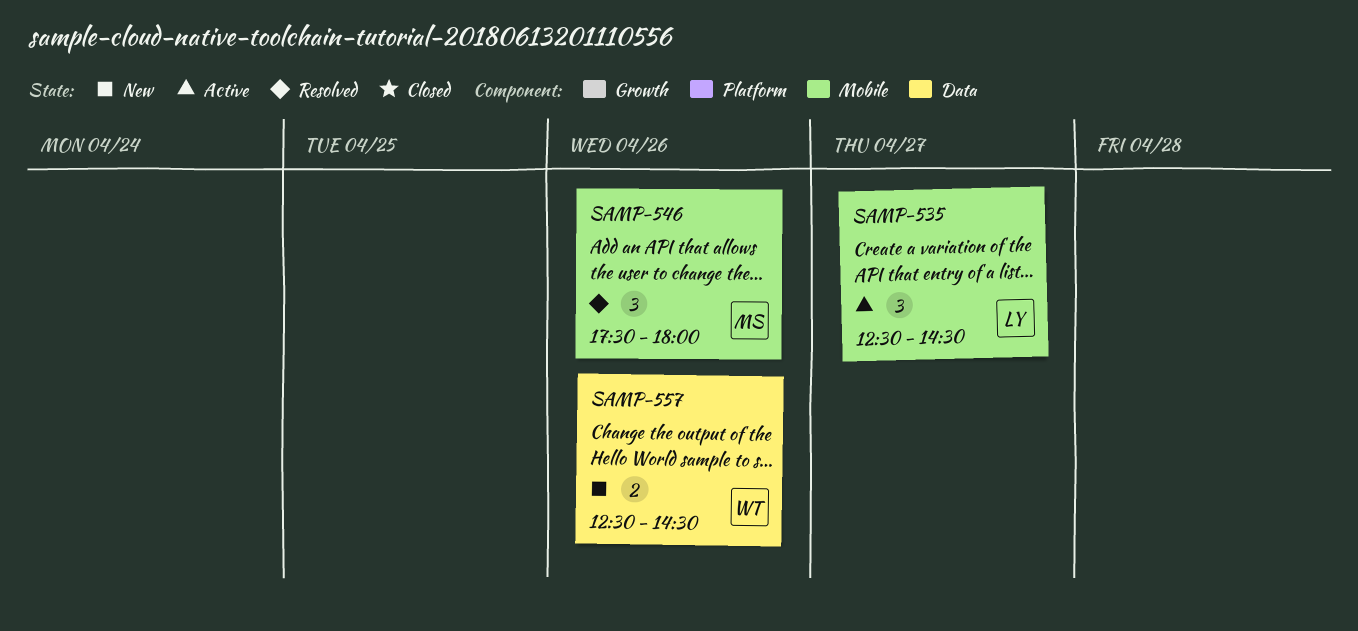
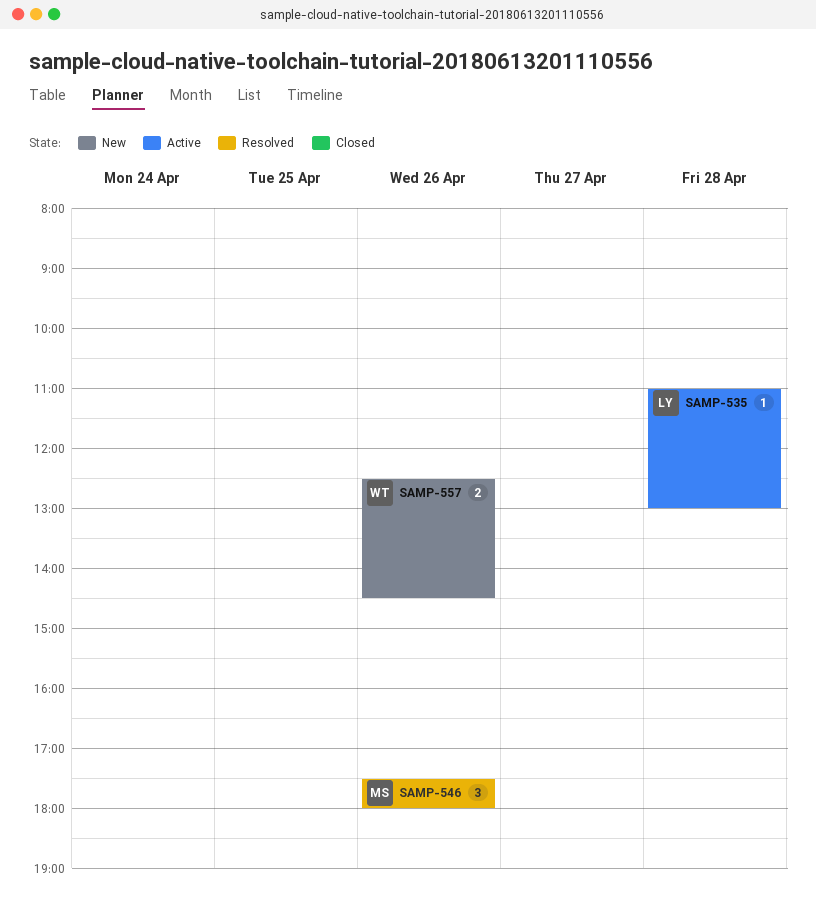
SAMP-535, estimate: 3 -> 1
SAMP-535, day: Apr 27 -> Apr 28
SAMP-535, begins: 12:30 -> 11:00
SAMP-535, ends: 14:30 -> 13:00

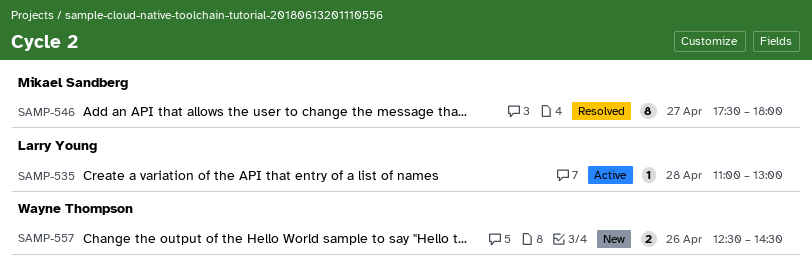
SAMP-546, estimate: 3 -> 8
SAMP-546, day: Apr 26 -> Apr 27

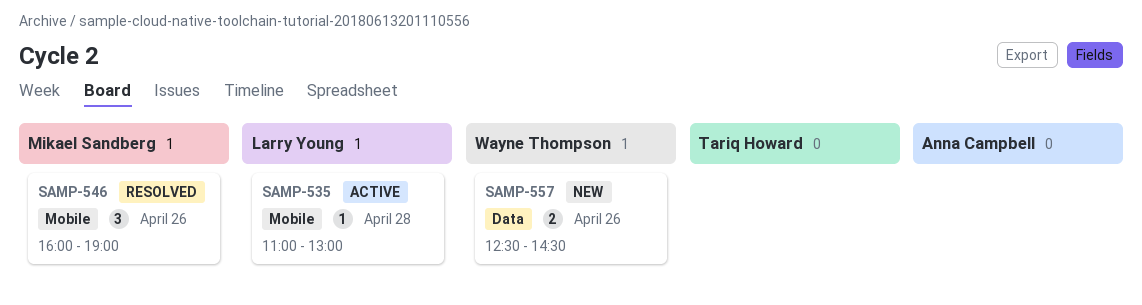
SAMP-546, estimate: 8 -> 3
SAMP-546, day: Apr 27 -> Apr 26
SAMP-546, begins: 17:30 -> 16:00
SAMP-546, ends: 18:00 -> 19:00

